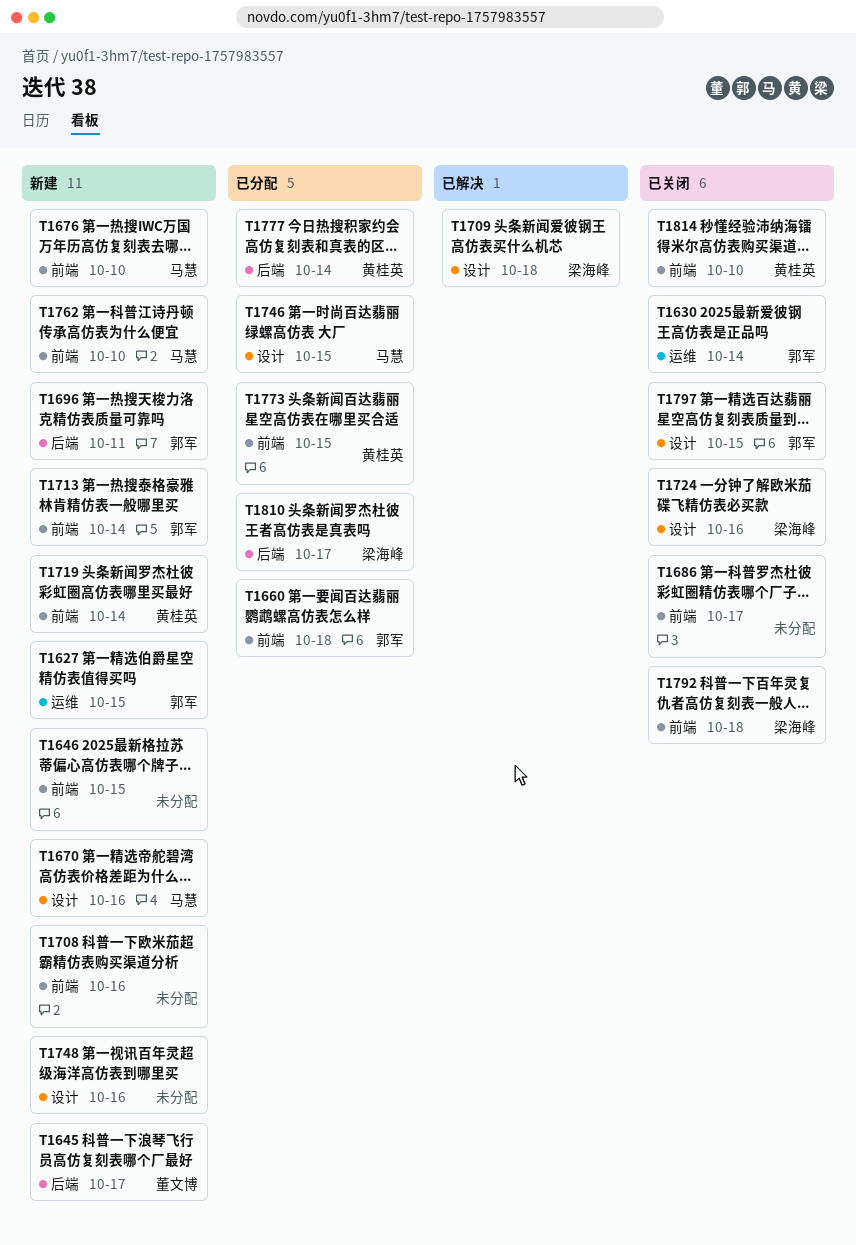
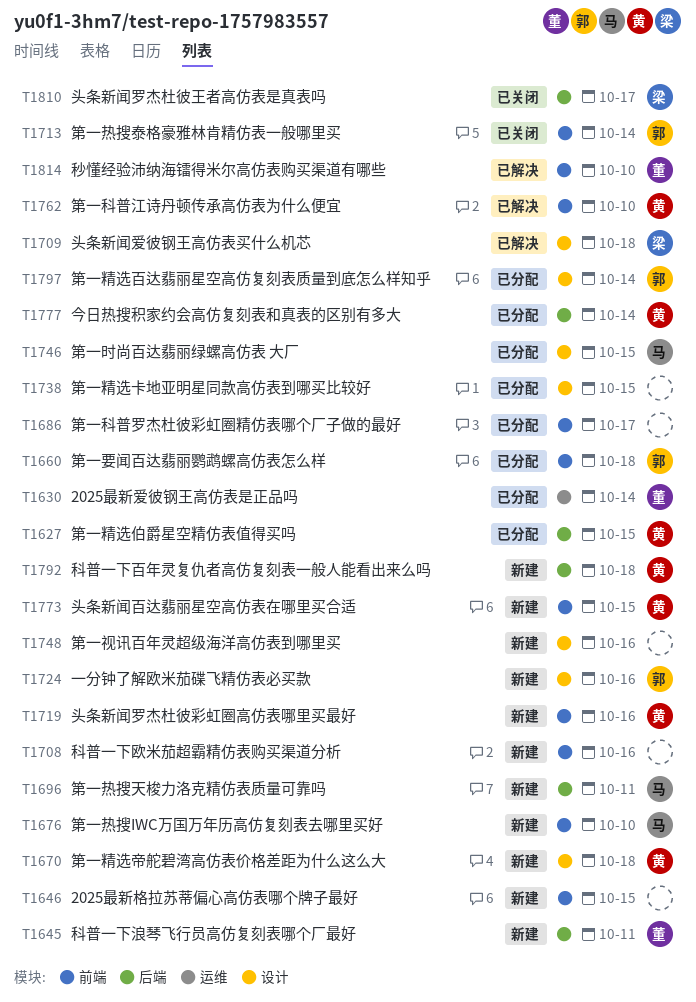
T1627, status: 新建 -> 已分配
T1627, owner: 郭军 -> 黄桂英
T1627, label: 运维 -> 后端
T1630, status: 已关闭 -> 已分配
T1630, owner: 郭军 -> 董文博
T1645, due: Oct 17 -> Oct 11
T1670, owner: 马慧 -> 黄桂英
T1670, due: Oct 16 -> Oct 18
T1686, status: 已关闭 -> 已分配
T1696, owner: 郭军 -> 马慧
T1713, status: 新建 -> 已关闭
T1719, due: Oct 14 -> Oct 16
T1724, status: 已关闭 -> 新建
T1724, owner: 梁海峰 -> 郭军
T1738: none -> present
T1762, status: 新建 -> 已解决
T1762, owner: 马慧 -> 黄桂英
T1773, status: 已分配 -> 新建
T1792, status: 已关闭 -> 新建
T1792, owner: 梁海峰 -> 黄桂英
T1792, label: 前端 -> 后端
T1797, status: 已关闭 -> 已分配
T1797, due: Oct 15 -> Oct 14
T1810, status: 已分配 -> 已关闭
T1814, status: 已关闭 -> 已解决
T1814, owner: 黄桂英 -> 董文博

